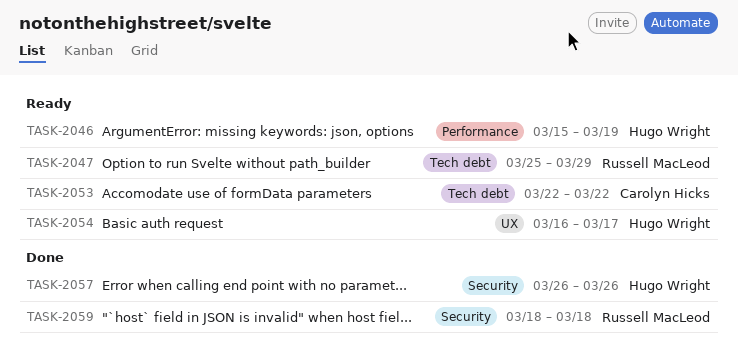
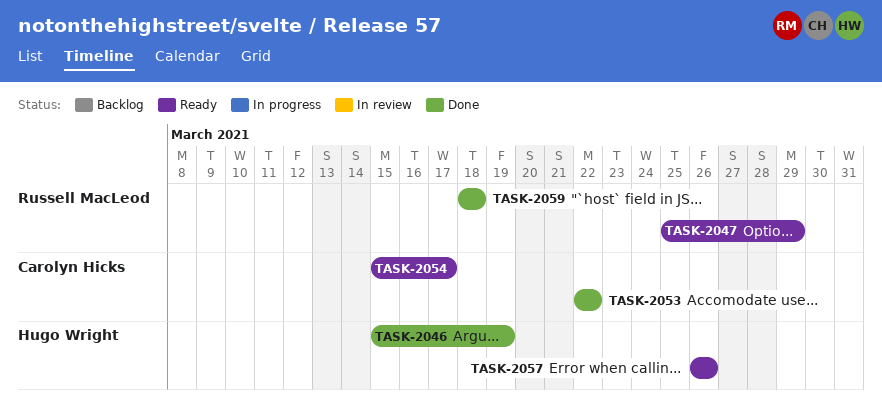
TASK-2046, status: Ready -> Done
TASK-2053, status: Ready -> Done
TASK-2054, owner: Hugo Wright -> Carolyn Hicks
TASK-2054, start: Mar 16 -> Mar 15
TASK-2057, status: Done -> Ready

